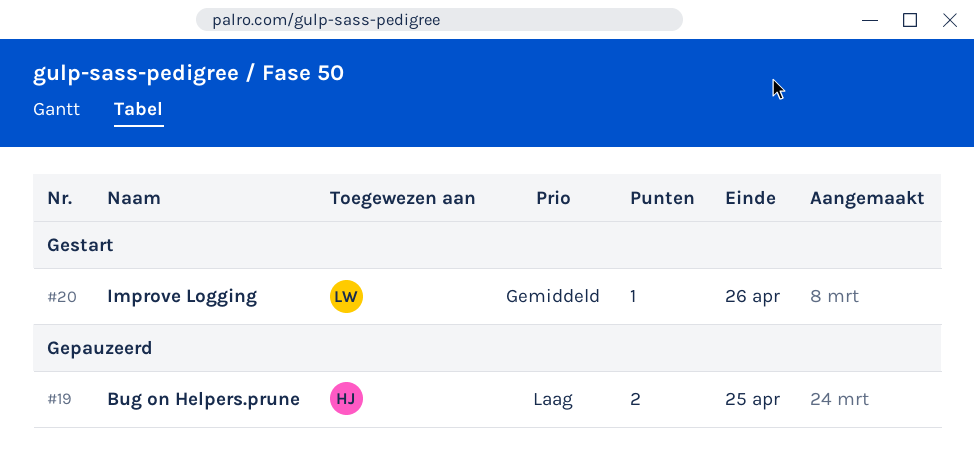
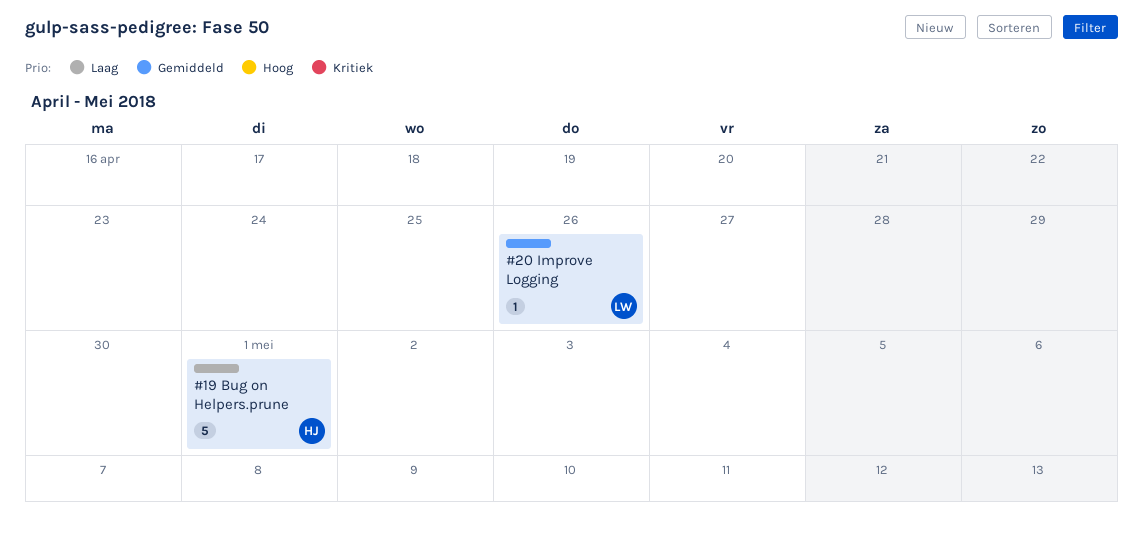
#19, estimate: 2 -> 5
#19, due: Apr 25 -> May 1

